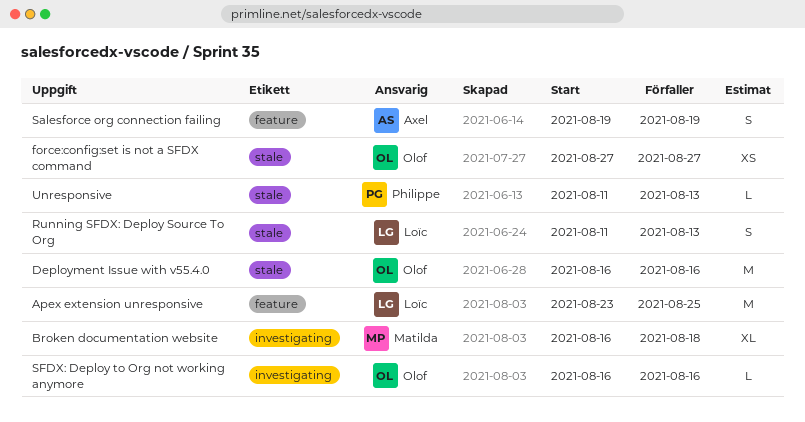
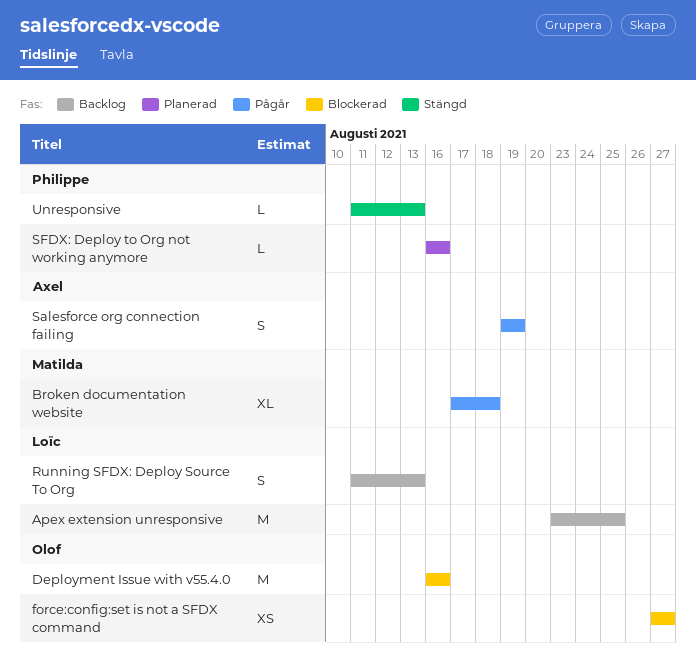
Broken documentation website, start: Aug 16 -> Aug 17
SFDX: Deploy to Org not working anymore, owner: Olof -> Philippe

